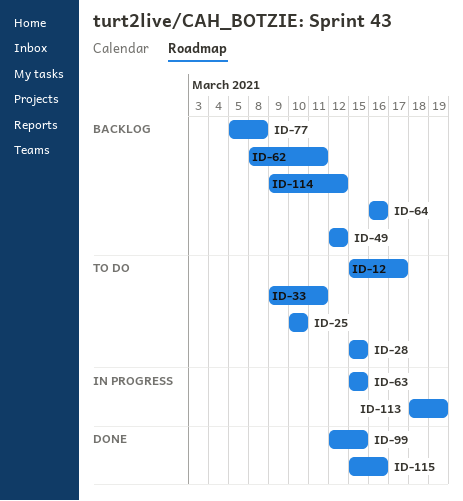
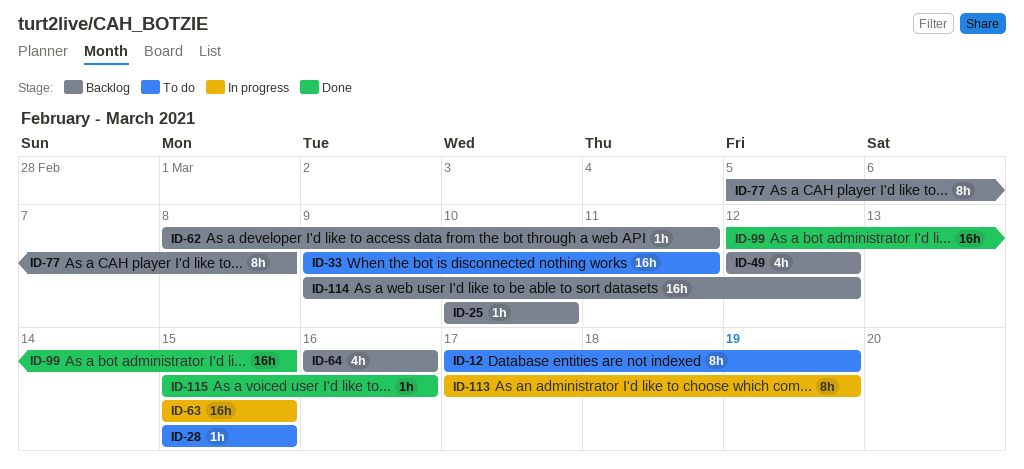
ID-12, start: Mar 15 -> Mar 17
ID-12, due: Mar 17 -> Mar 19
ID-25, status: To do -> Backlog
ID-113, start: Mar 18 -> Mar 17

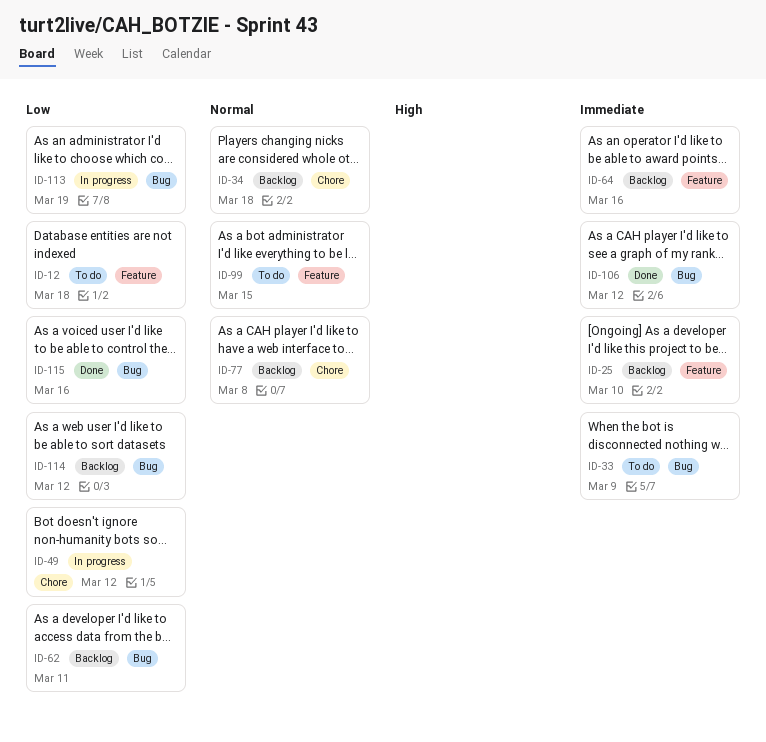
ID-12, due: Mar 19 -> Mar 18
ID-28: present -> none
ID-33, due: Mar 11 -> Mar 9
ID-34: none -> present
ID-49, status: Backlog -> In progress
ID-63: present -> none
ID-99, status: Done -> To do
ID-106: none -> present

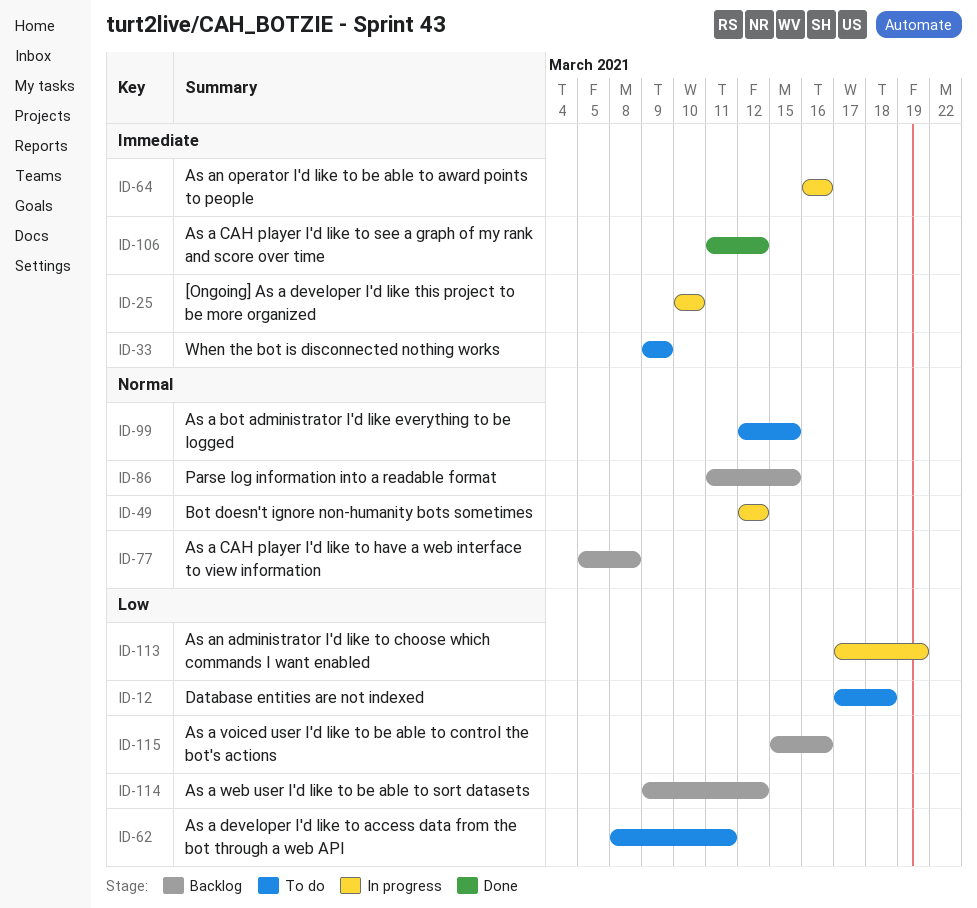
ID-25, status: Backlog -> In progress
ID-34: present -> none
ID-49, priority: Low -> Normal
ID-62, status: Backlog -> To do
ID-64, status: Backlog -> In progress
ID-86: none -> present
ID-115, status: Done -> Backlog

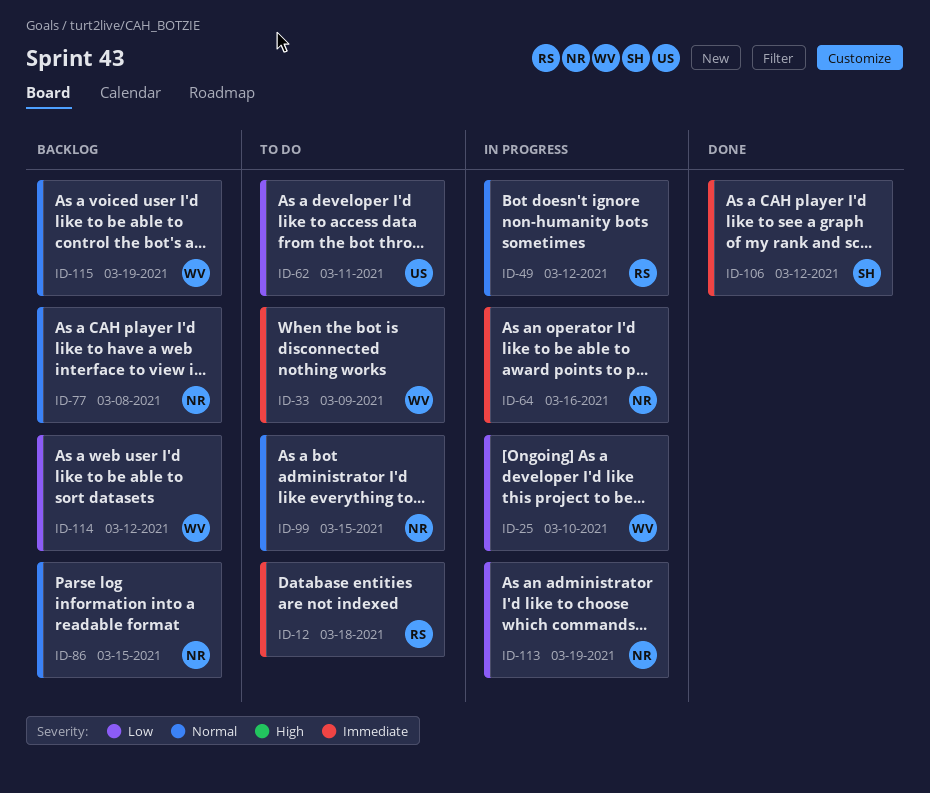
ID-12, priority: Low -> Immediate
ID-25, priority: Immediate -> Low
ID-115, priority: Low -> Normal
ID-115, due: Mar 16 -> Mar 19

